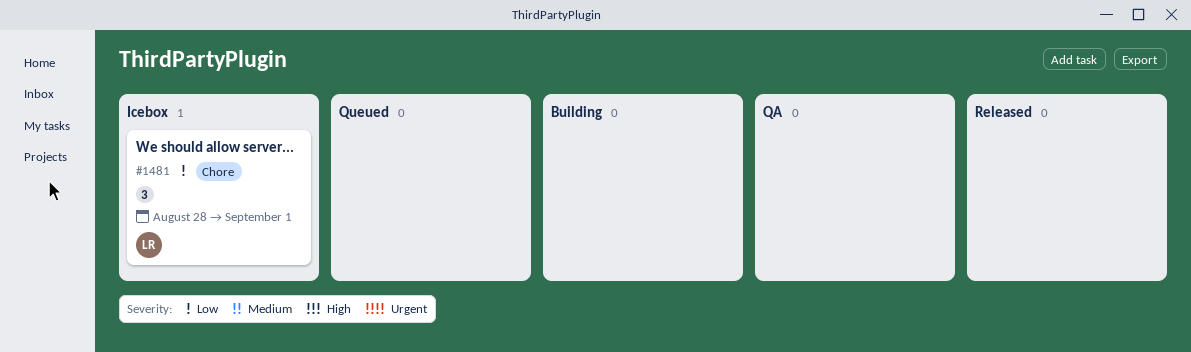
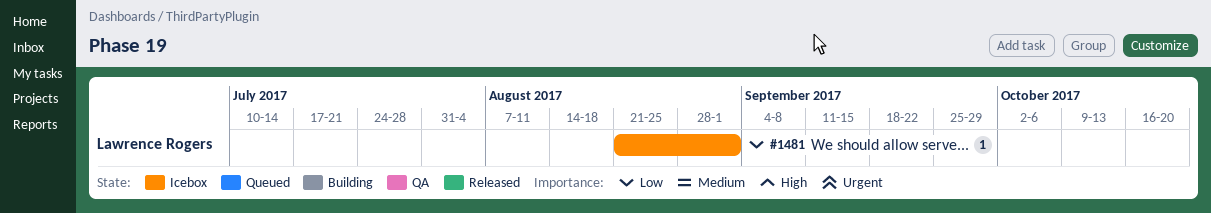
#1481, estimate: 3 -> 1
#1481, start: Aug 28 -> Aug 21

